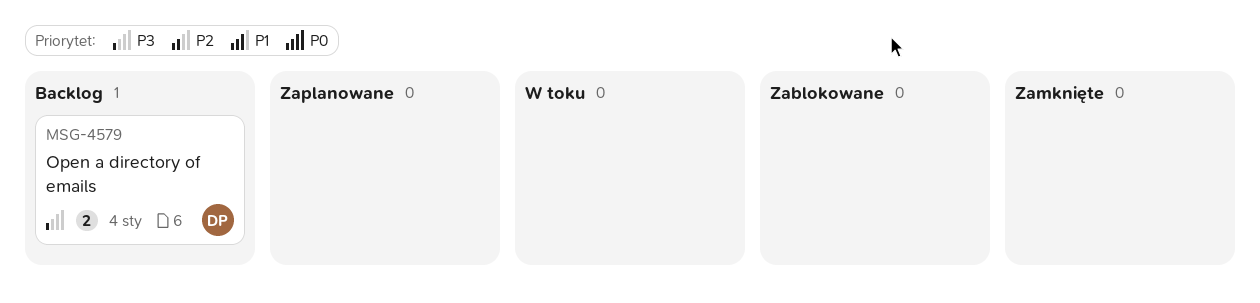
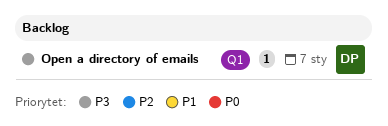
Open a directory of emails, estimate: 2 -> 1
Open a directory of emails, due: Jan 4 -> Jan 7

